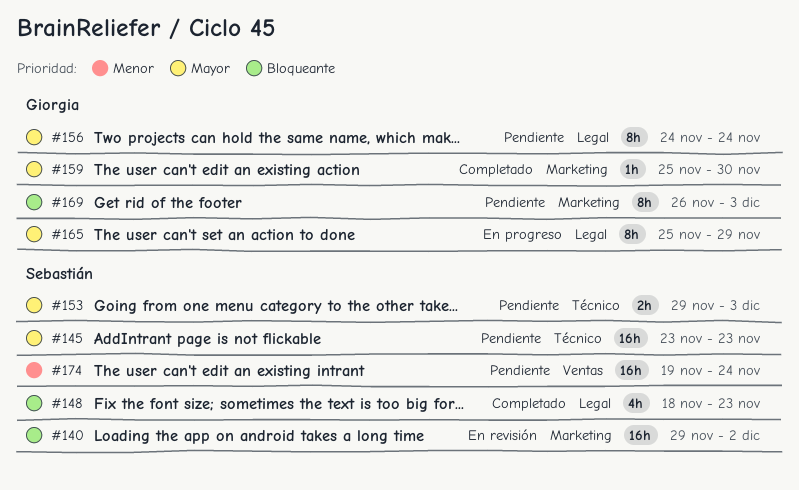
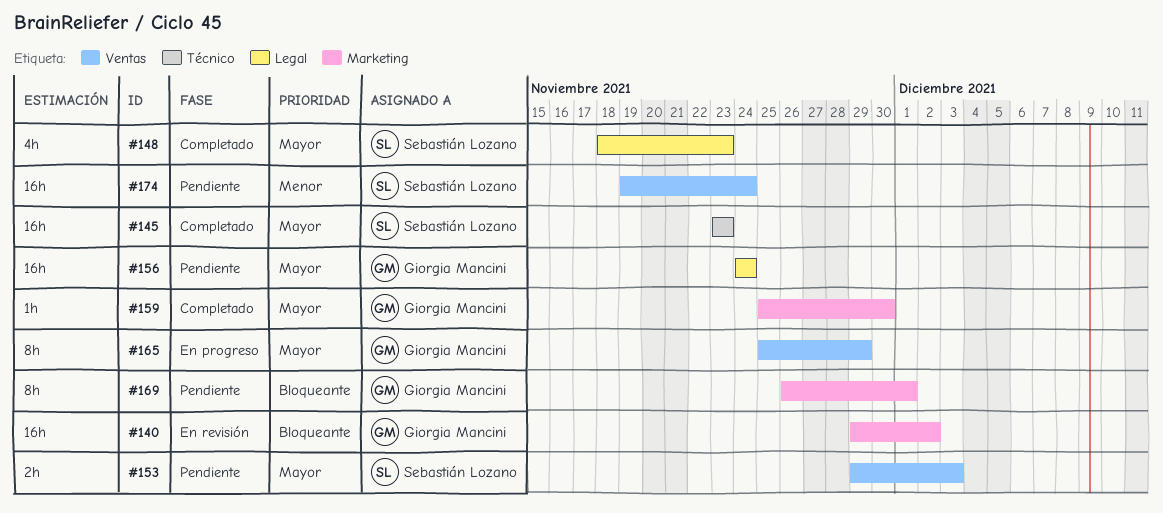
#140, owner: Sebastián Lozano -> Giorgia Mancini
#145, status: Pendiente -> Completado
#148, priority: Bloqueante -> Mayor
#153, label: Técnico -> Ventas
#156, estimate: 8h -> 16h
#165, label: Legal -> Ventas
#169, due: Dec 3 -> Dec 1

